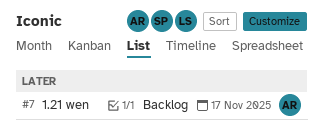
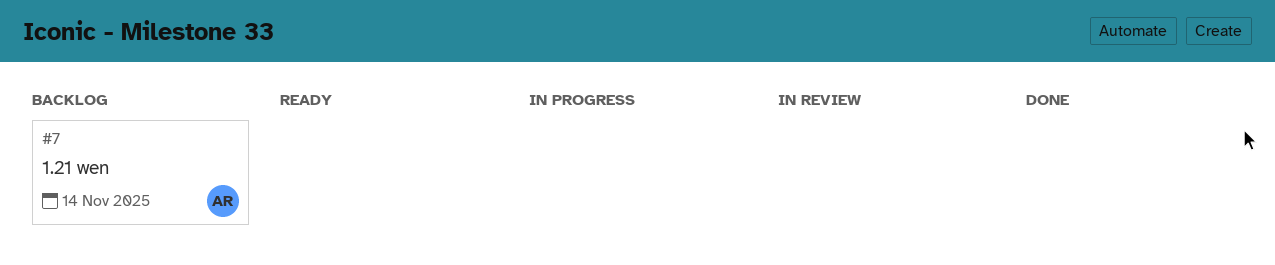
#7, due: Nov 17 -> Nov 14

